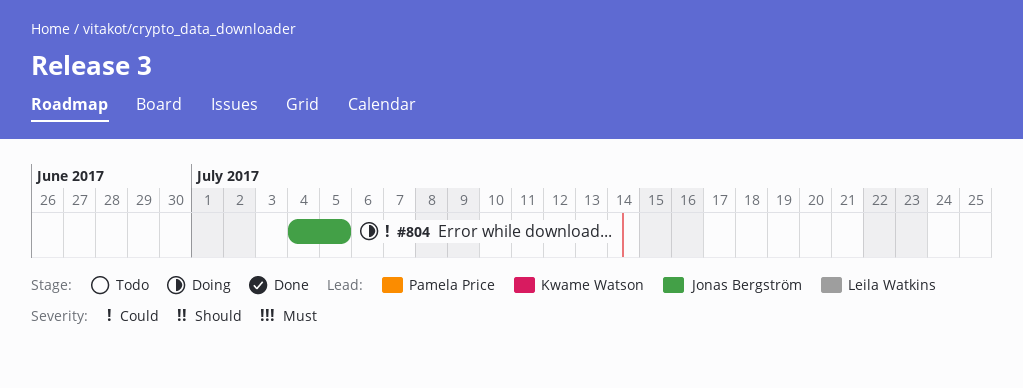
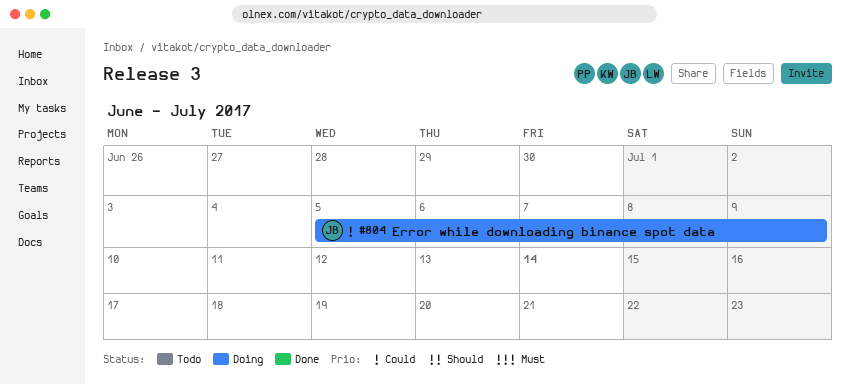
#804, start: Jul 4 -> Jul 5
#804, due: Jul 5 -> Jul 9

